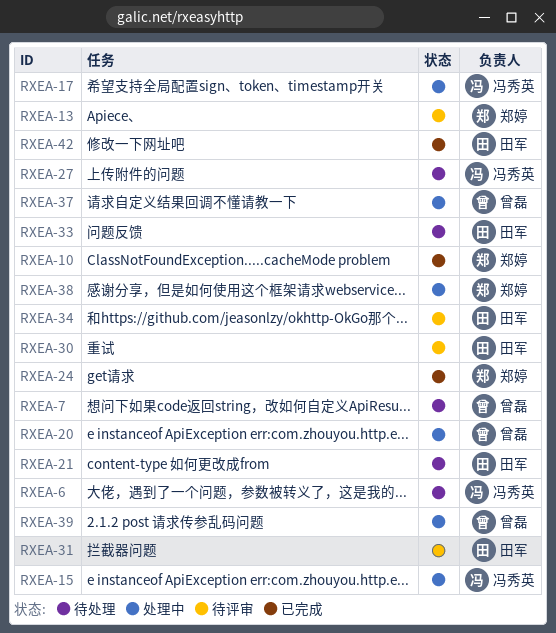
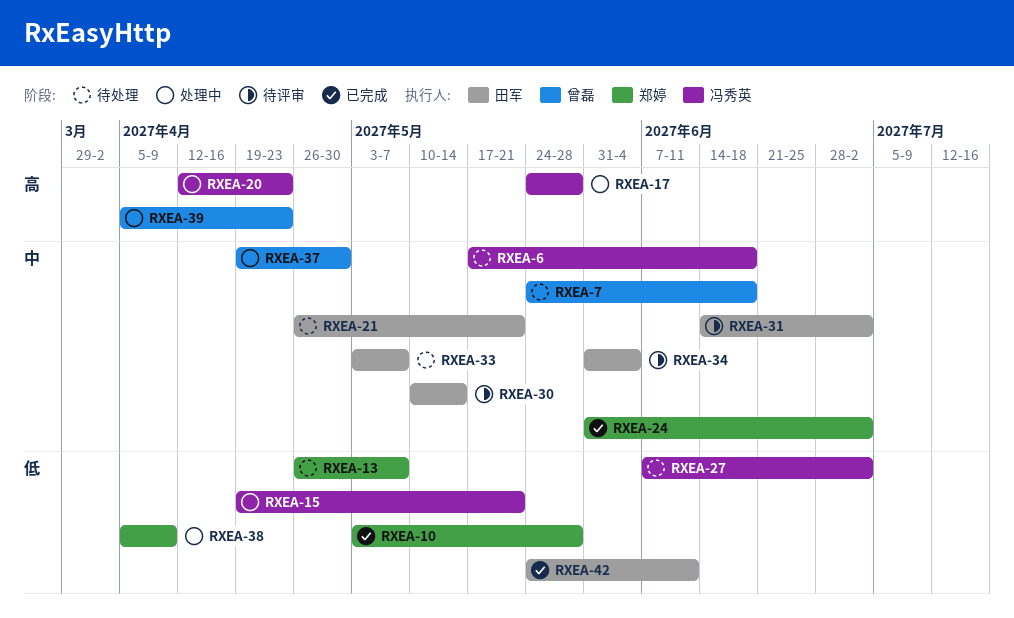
RXEA-13, status: 待评审 -> 待处理
RXEA-20, owner: 曾磊 -> 冯秀英

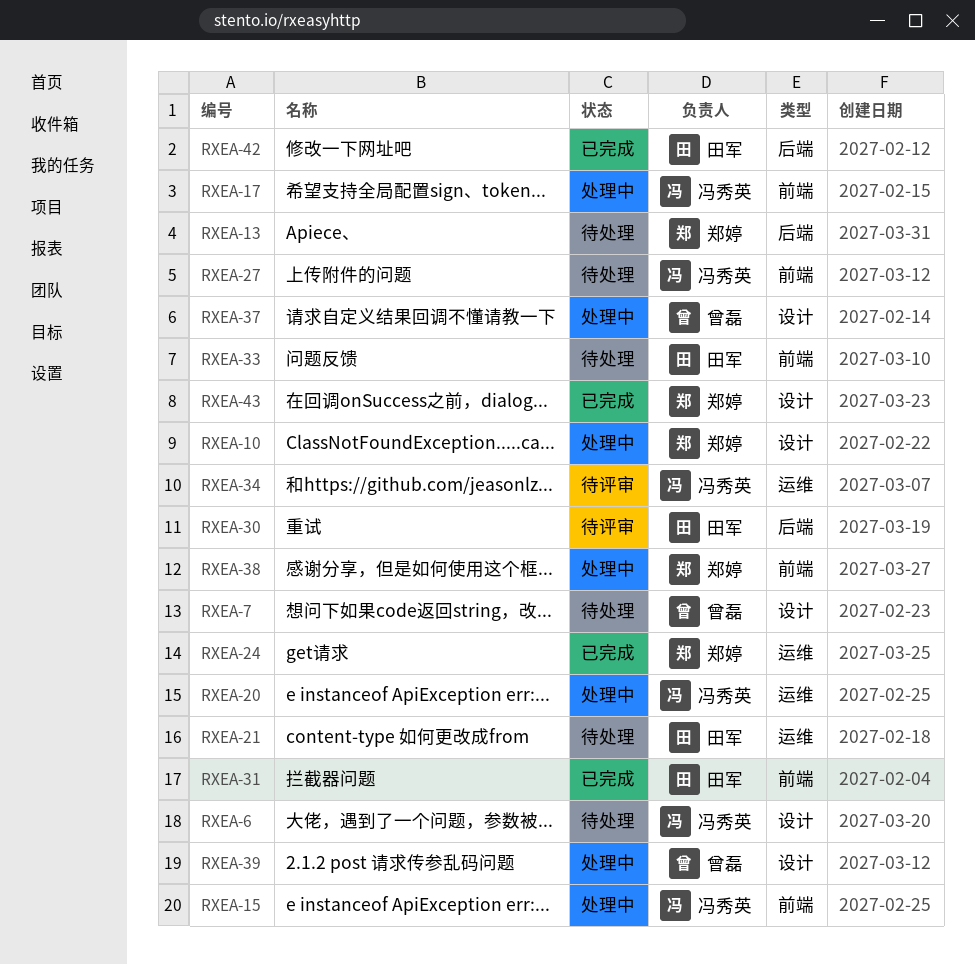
RXEA-10, status: 已完成 -> 处理中
RXEA-31, status: 待评审 -> 已完成
RXEA-34, owner: 田军 -> 冯秀英
RXEA-43: none -> present

